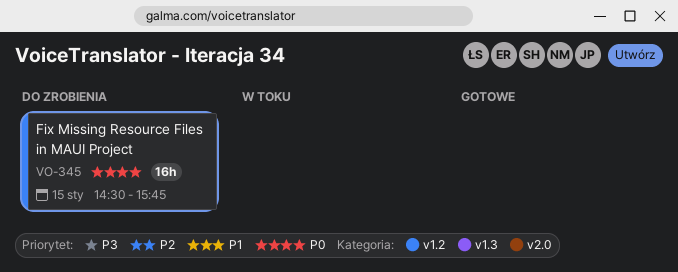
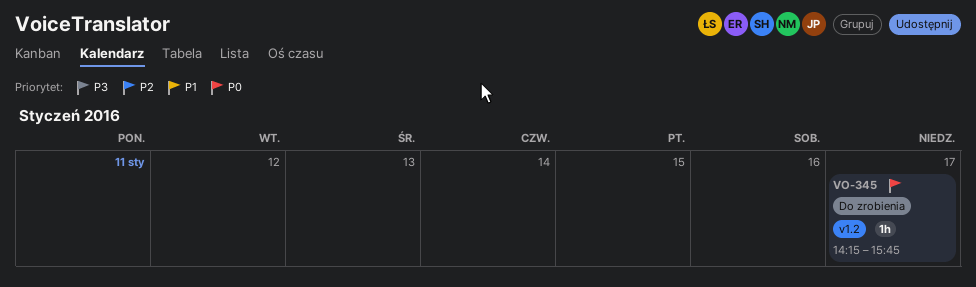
VO-345, estimate: 16h -> 1h
VO-345, day: Jan 15 -> Jan 17
VO-345, begins: 14:30 -> 14:15

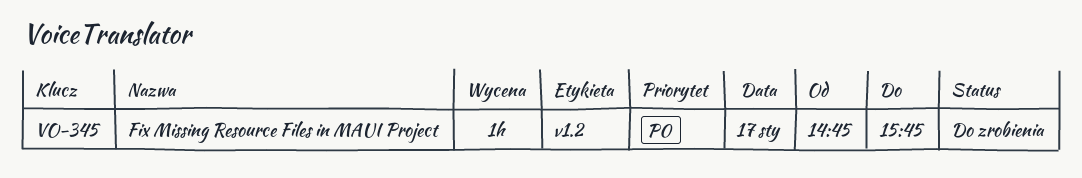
VO-345, begins: 14:15 -> 14:45

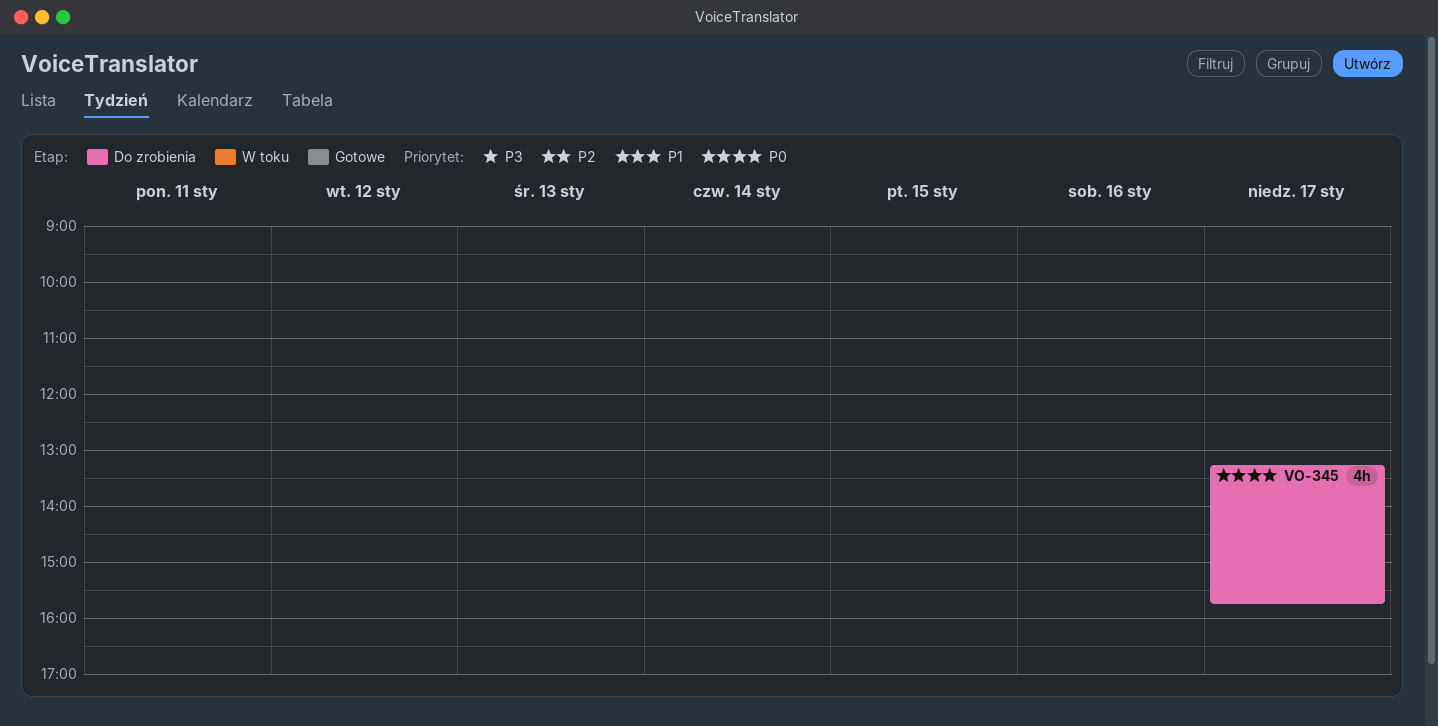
VO-345, estimate: 1h -> 4h
VO-345, begins: 14:45 -> 13:15

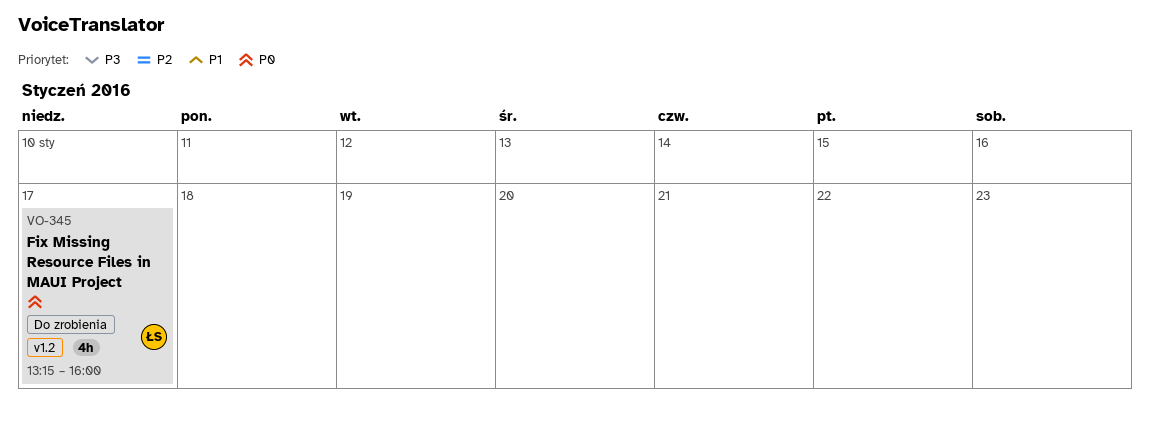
VO-345, ends: 15:45 -> 16:00

